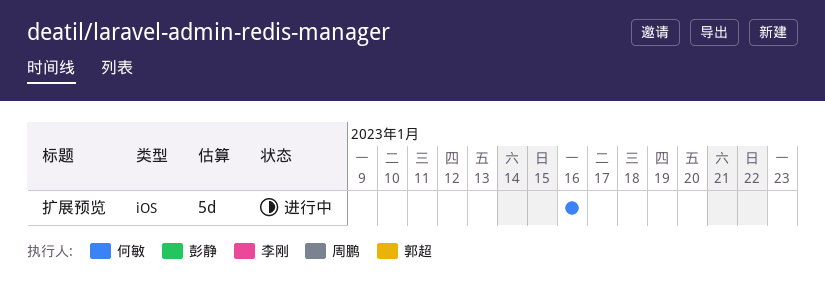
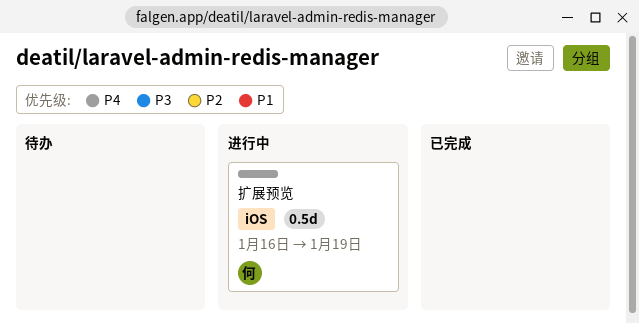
扩展预览, estimate: 5d -> 0.5d
扩展预览, due: Jan 16 -> Jan 19

